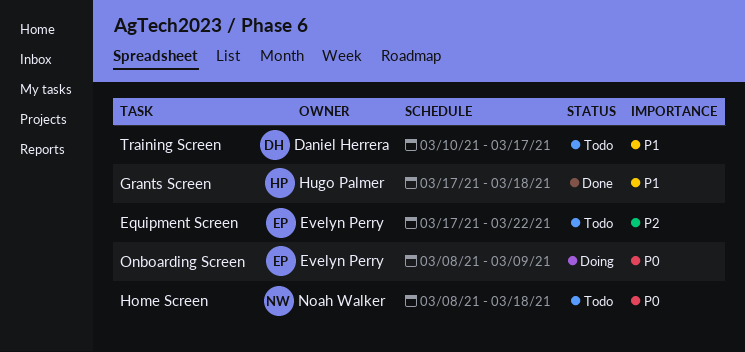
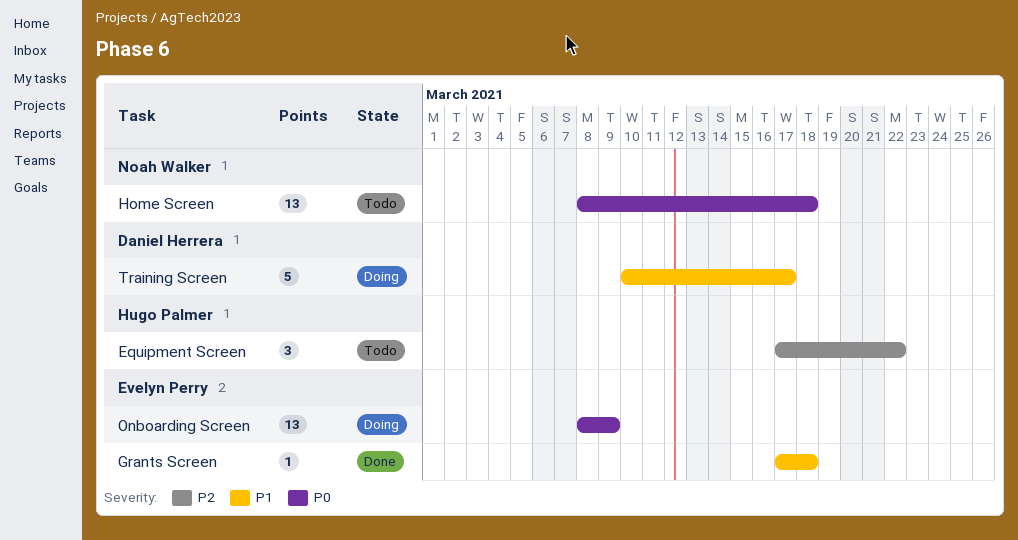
Equipment Screen, owner: Evelyn Perry -> Hugo Palmer
Grants Screen, owner: Hugo Palmer -> Evelyn Perry
Training Screen, status: Todo -> Doing

